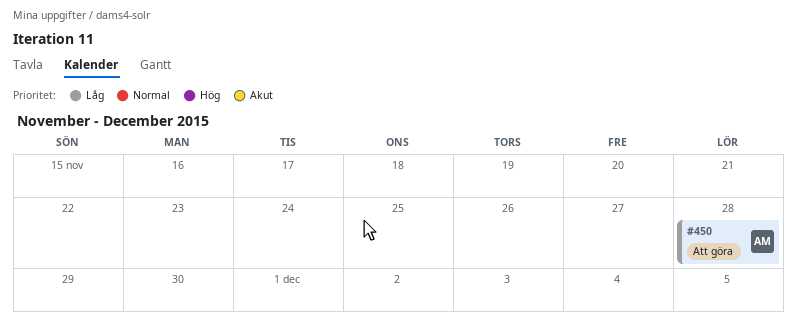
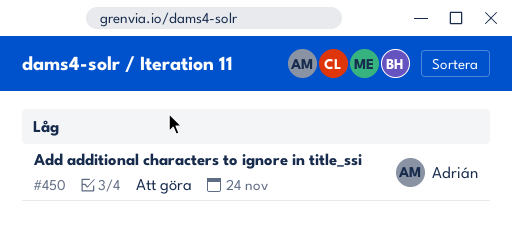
#450, due: Nov 28 -> Nov 24

